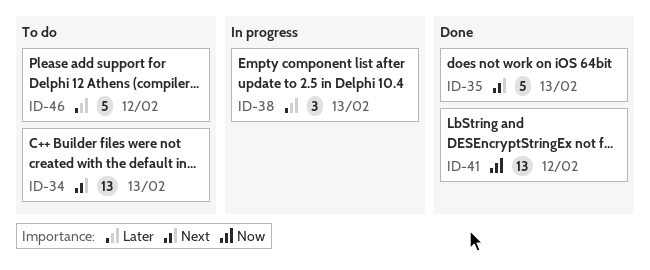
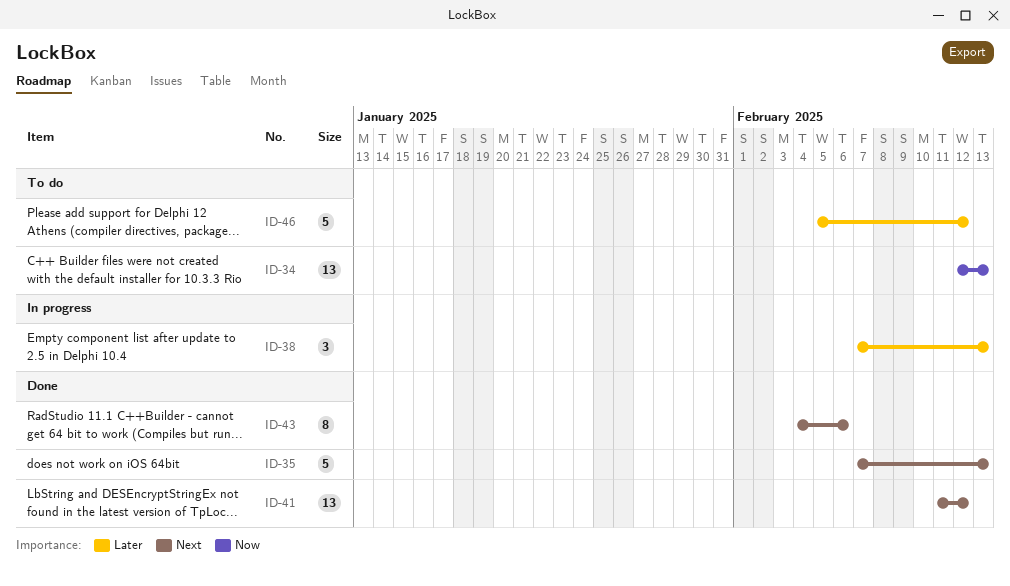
ID-34, priority: Next -> Now
ID-41, priority: Now -> Next
ID-43: none -> present

